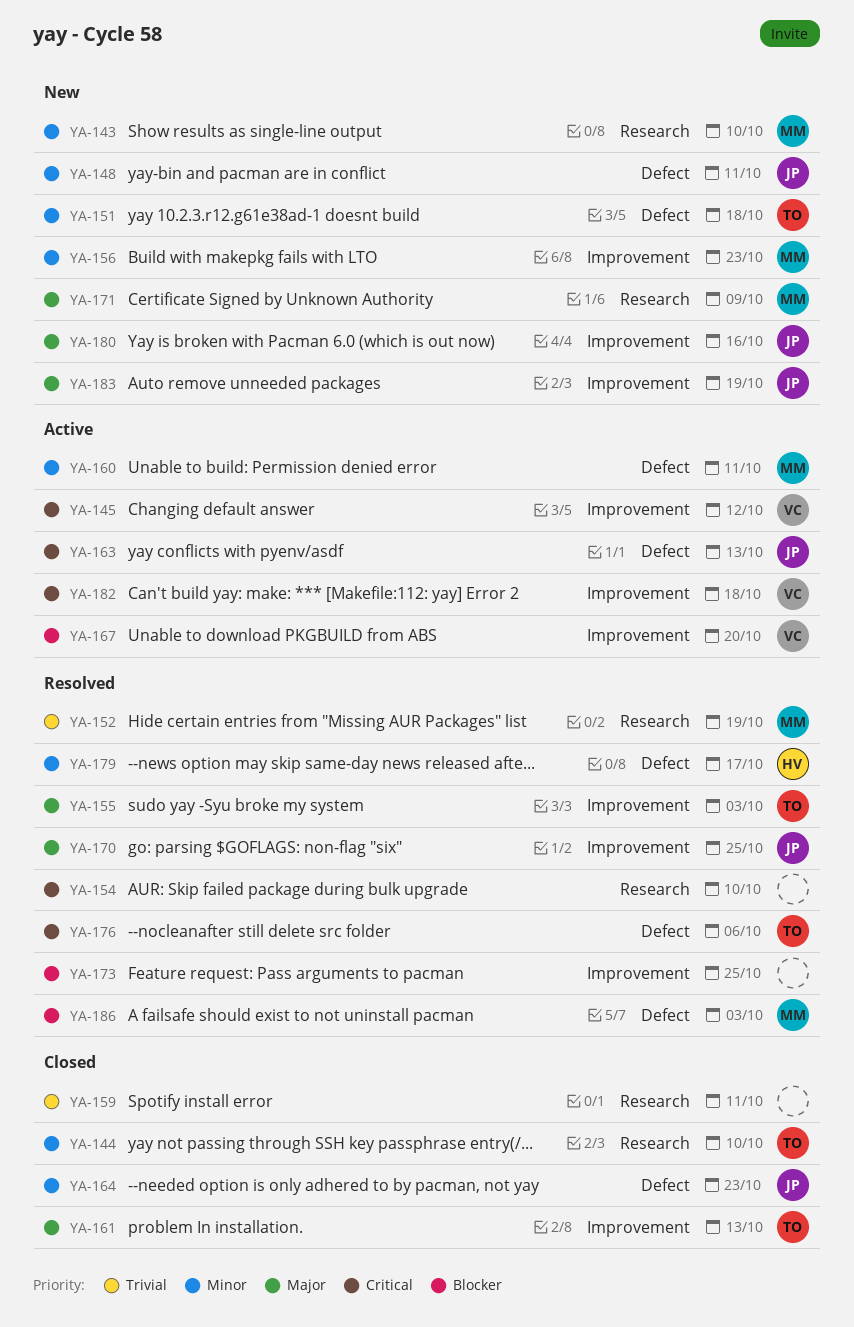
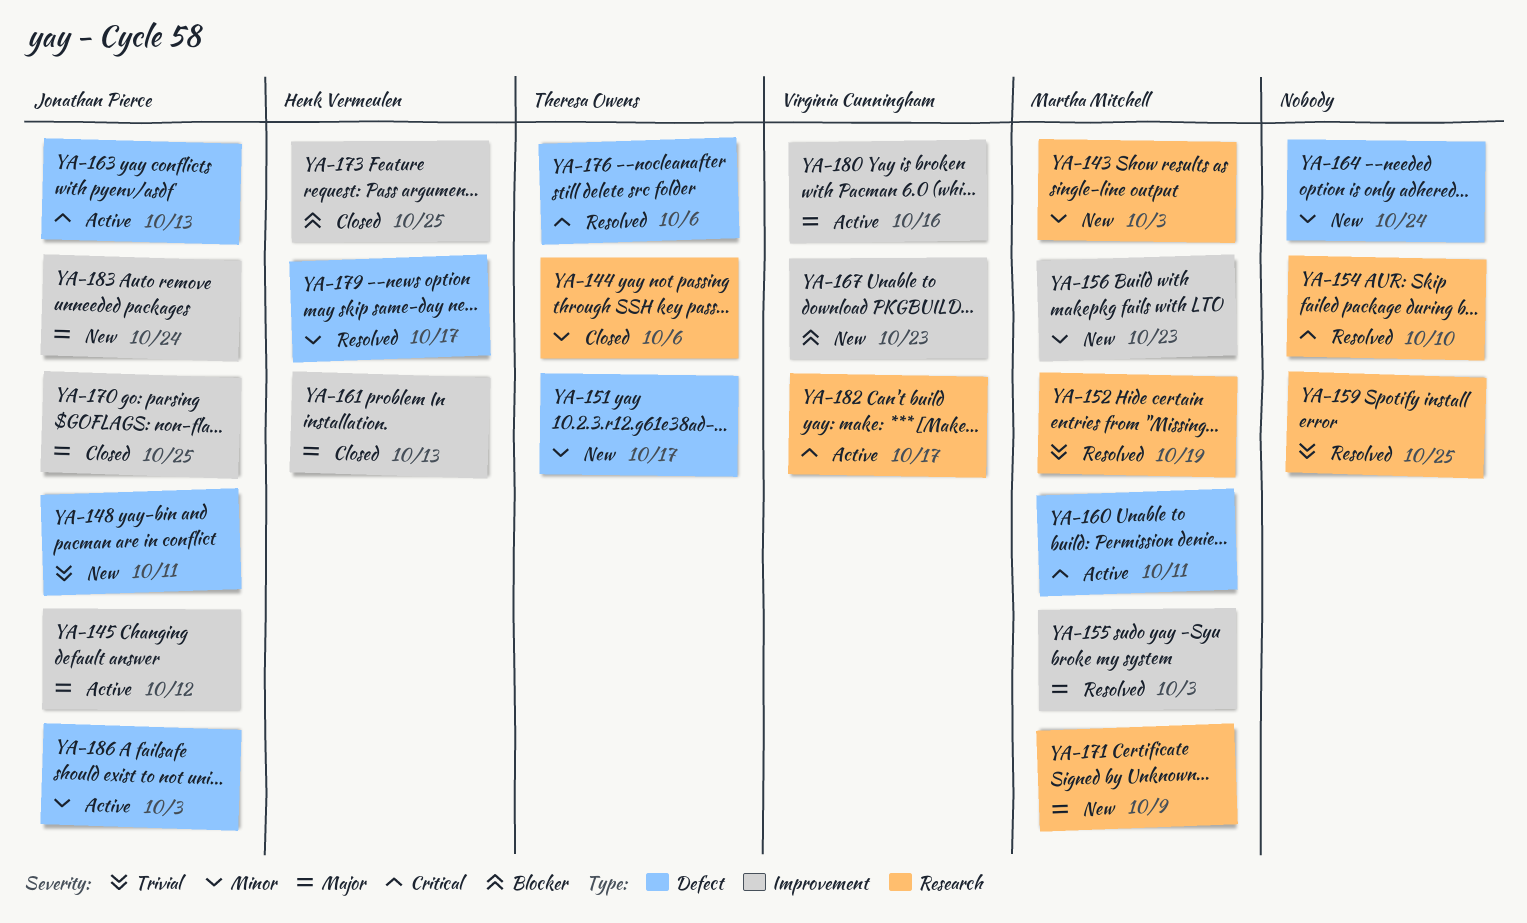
YA-143, due: Oct 10 -> Oct 3
YA-144, due: Oct 10 -> Oct 6
YA-145, owner: Virginia Cunningham -> Jonathan Pierce
YA-145, priority: Critical -> Major
YA-148, priority: Minor -> Trivial
YA-151, due: Oct 18 -> Oct 17
YA-155, owner: Theresa Owens -> Martha Mitchell
YA-159, status: Closed -> Resolved
YA-159, due: Oct 11 -> Oct 25
YA-160, priority: Minor -> Critical
YA-161, owner: Theresa Owens -> Henk Vermeulen
YA-164, status: Closed -> New
YA-164, owner: Jonathan Pierce -> none
YA-164, due: Oct 23 -> Oct 24
YA-167, status: Active -> New
YA-167, due: Oct 20 -> Oct 23
YA-170, status: Resolved -> Closed
YA-173, status: Resolved -> Closed
YA-173, owner: none -> Henk Vermeulen
YA-180, status: New -> Active
YA-180, owner: Jonathan Pierce -> Virginia Cunningham
YA-182, label: Improvement -> Research
YA-182, due: Oct 18 -> Oct 17
YA-183, due: Oct 19 -> Oct 24
YA-186, status: Resolved -> Active
YA-186, owner: Martha Mitchell -> Jonathan Pierce
YA-186, priority: Blocker -> Minor

